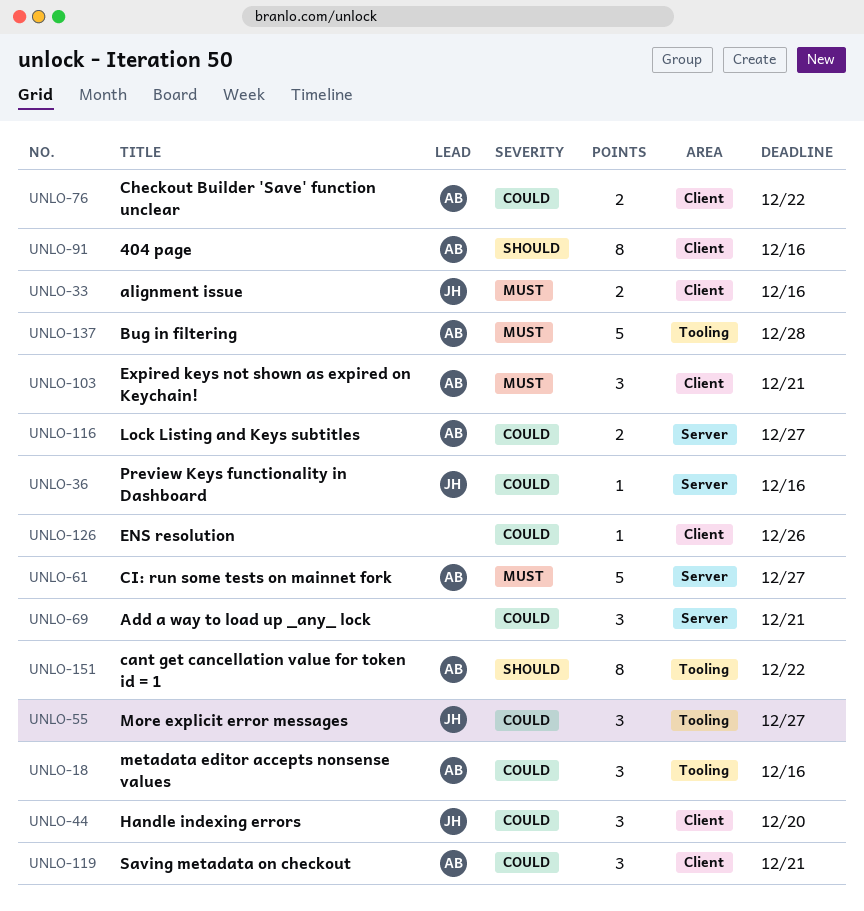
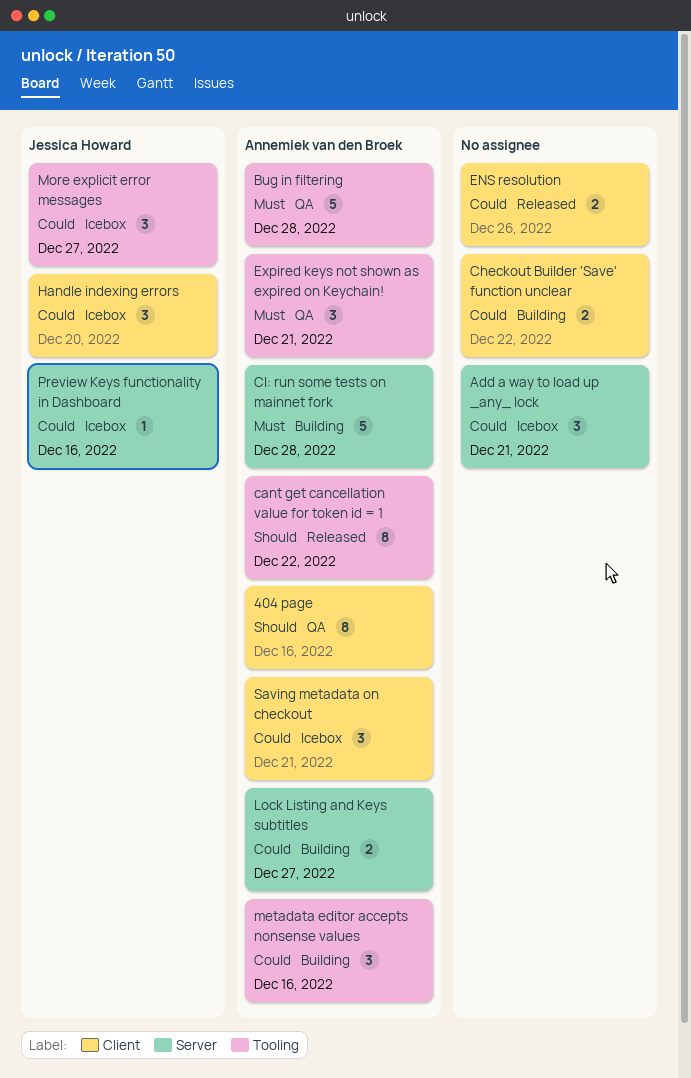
alignment issue: present -> none
Checkout Builder 'Save' function unclear, owner: Annemiek van den Broek -> none
CI: run some tests on mainnet fork, due: Dec 27 -> Dec 28
ENS resolution, estimate: 1 -> 2
Expired keys not shown as expired on Keychain!, label: Client -> Tooling

